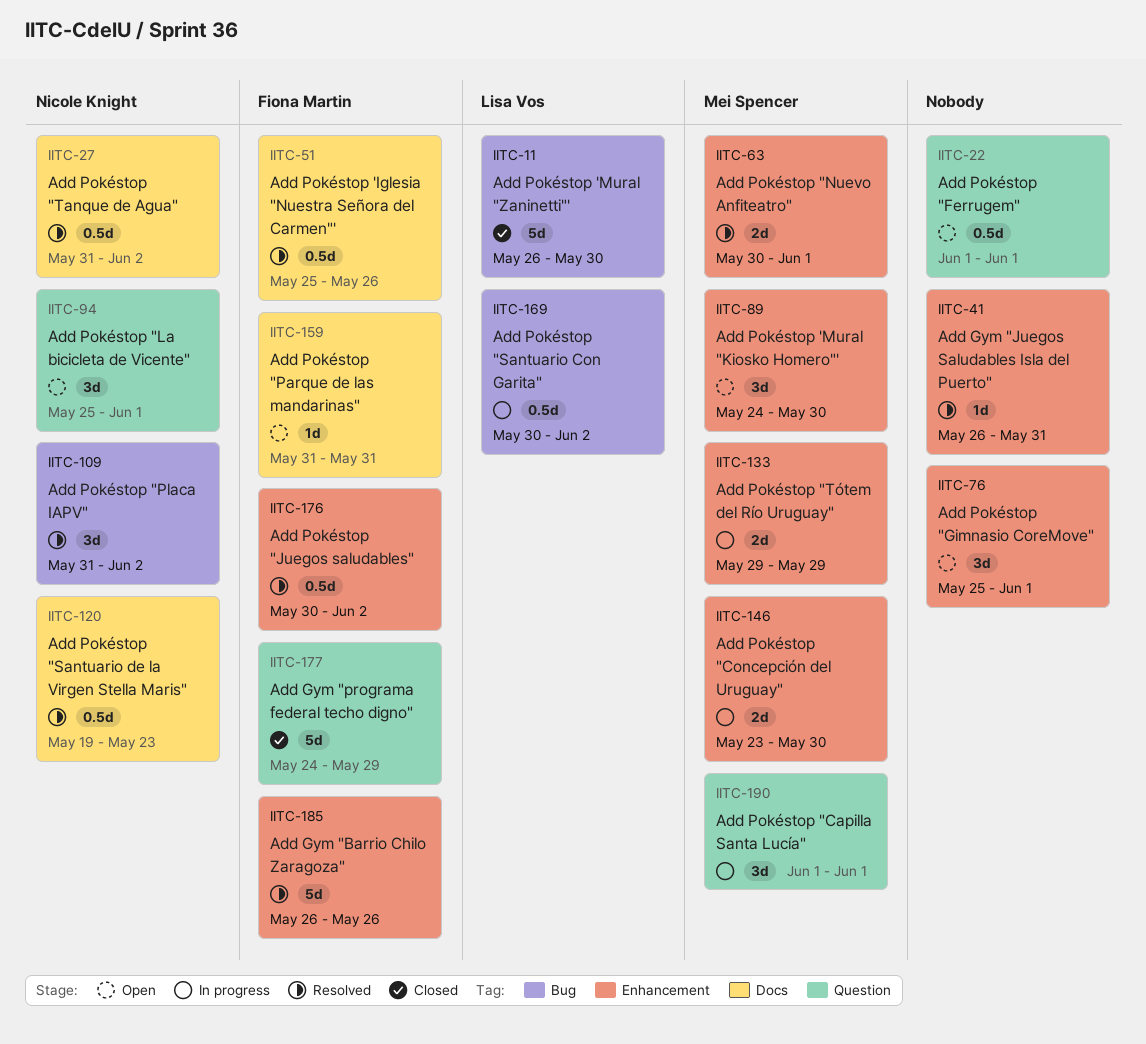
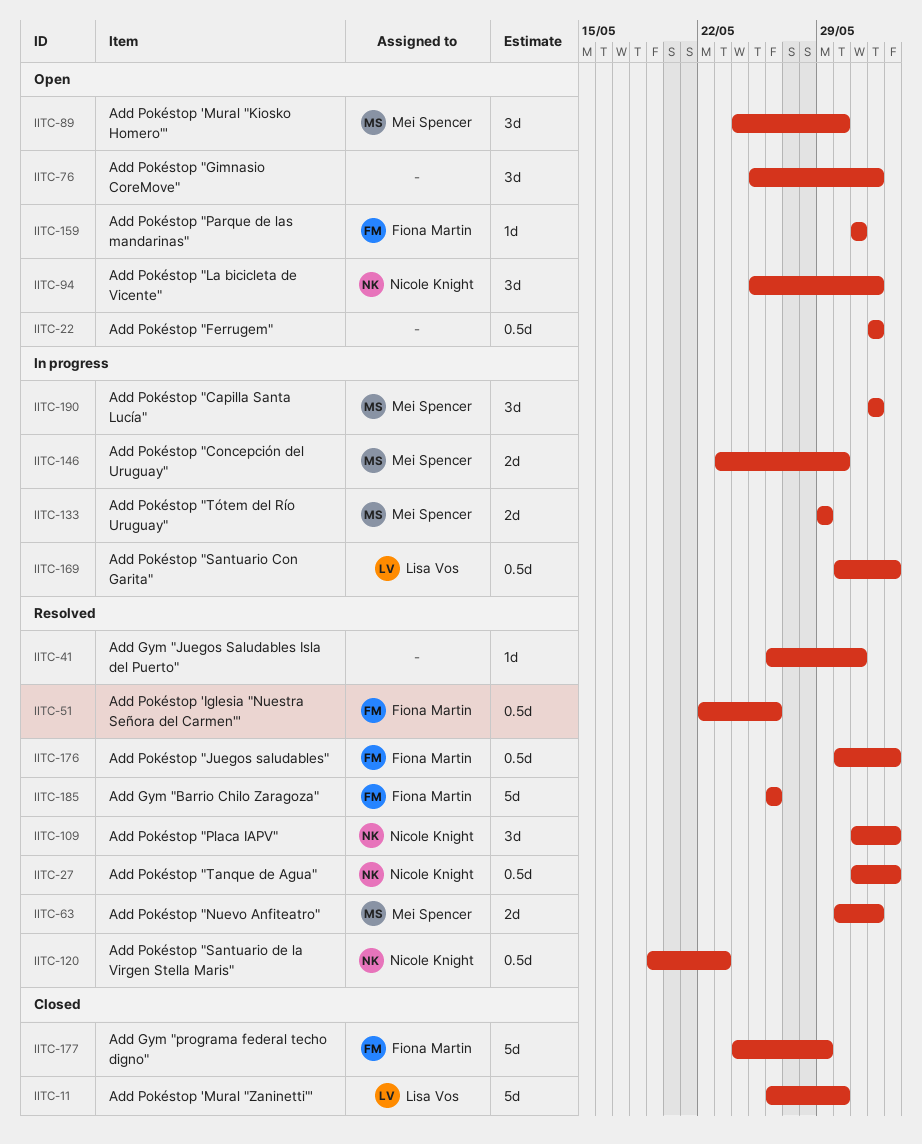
IITC-51, start: May 25 -> May 22

